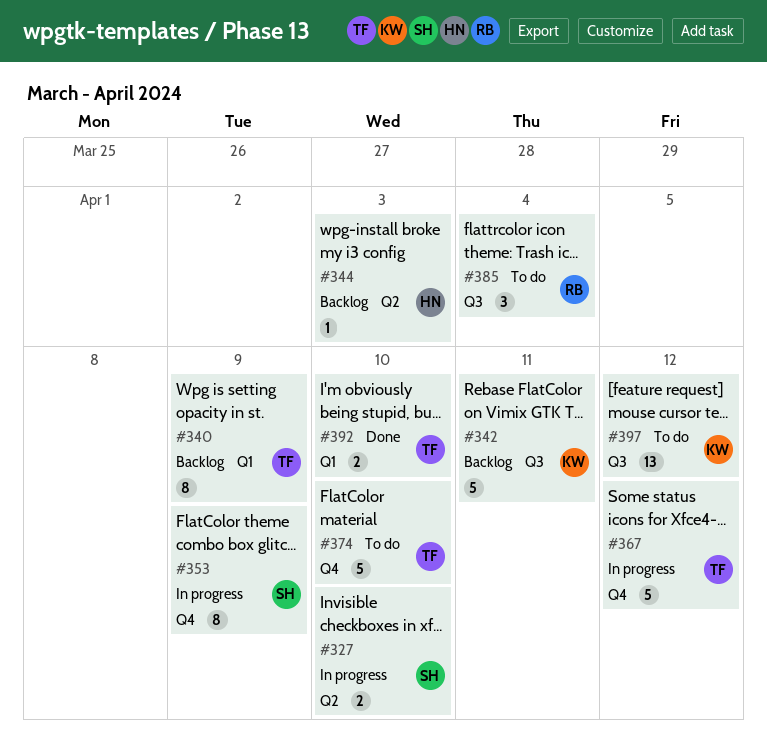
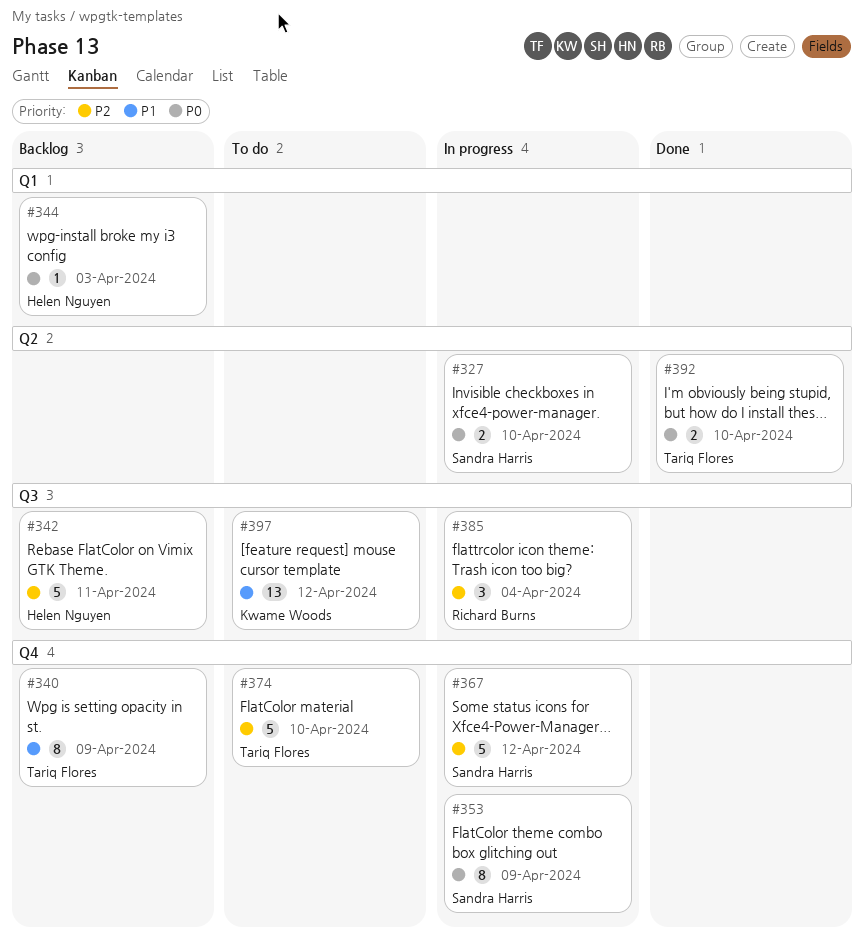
#340, label: Q1 -> Q4
#342, owner: Kwame Woods -> Helen Nguyen
#344, label: Q2 -> Q1
#367, owner: Tariq Flores -> Sandra Harris
#385, status: To do -> In progress
#392, label: Q1 -> Q2

